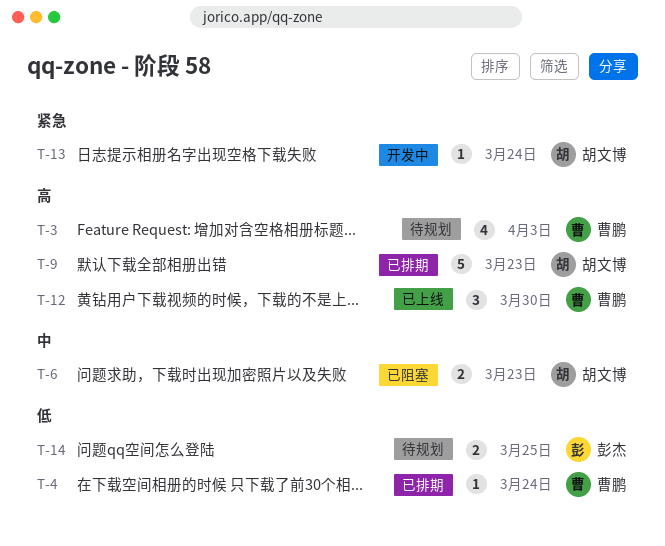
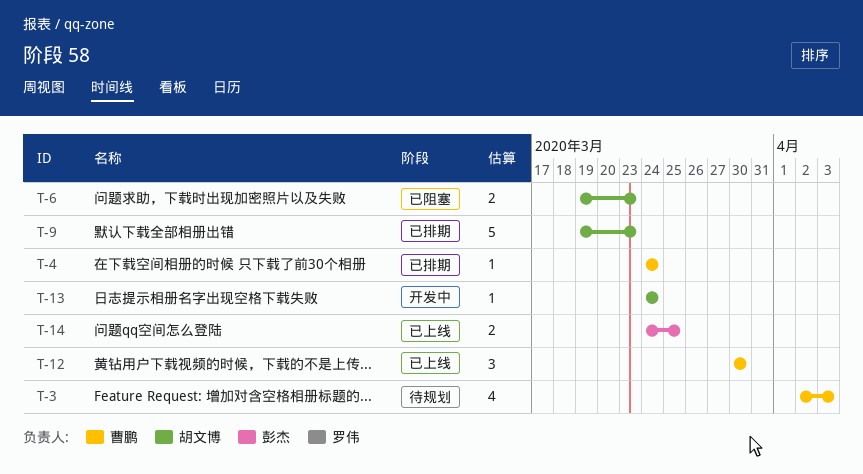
T-14, status: 待规划 -> 已上线

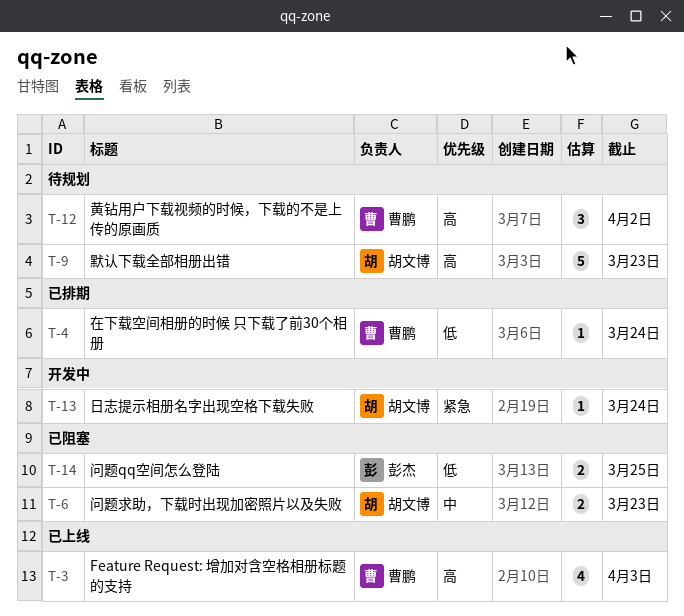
T-3, status: 待规划 -> 已上线
T-9, status: 已排期 -> 待规划
T-12, status: 已上线 -> 待规划
T-12, due: Mar 30 -> Apr 2
T-14, status: 已上线 -> 已阻塞

